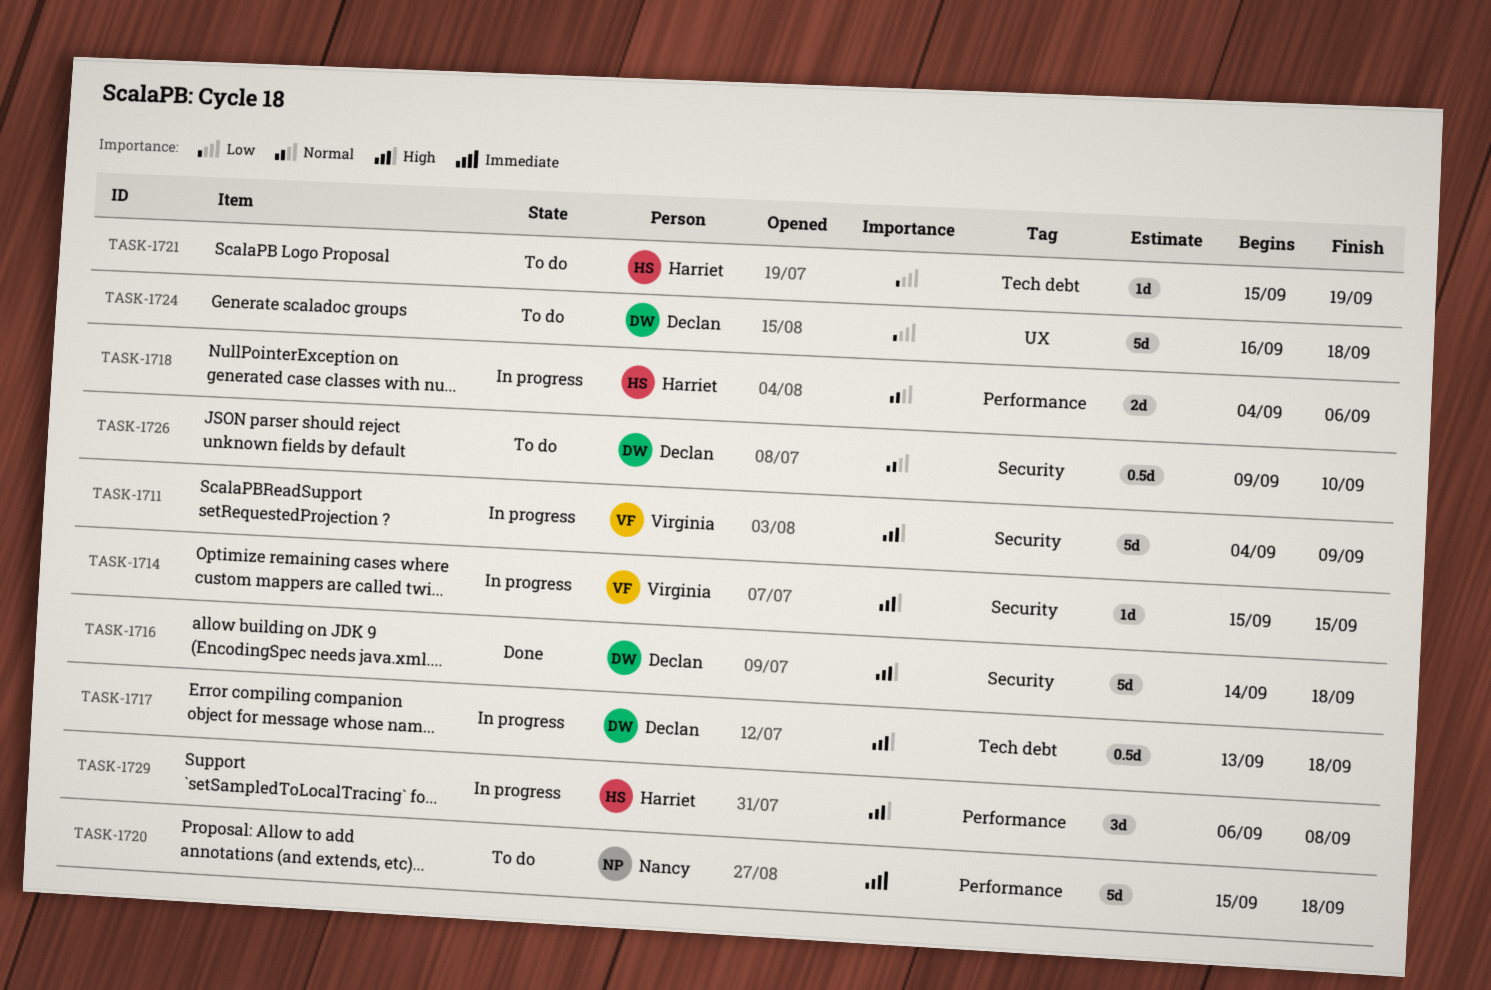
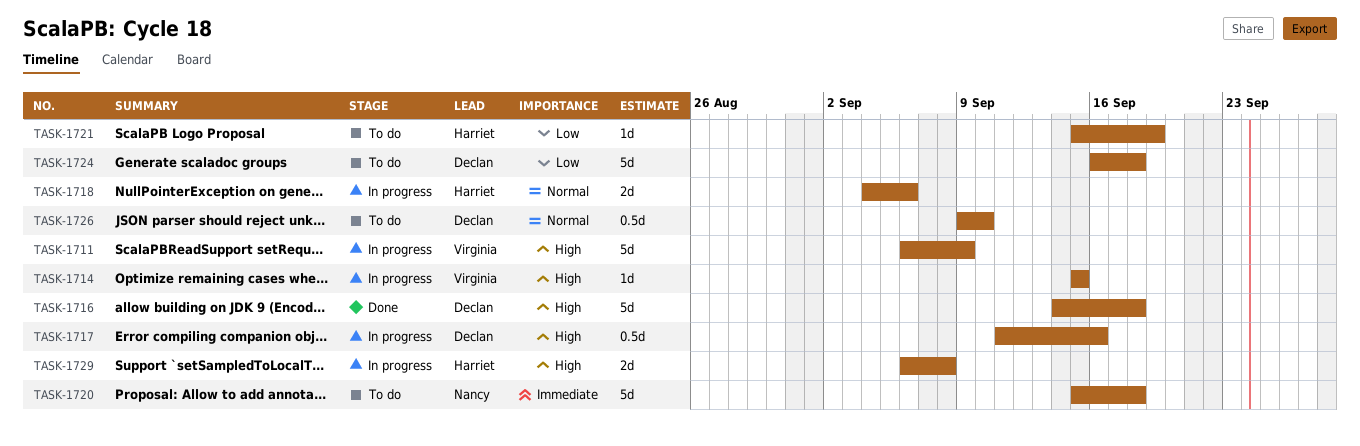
TASK-1711, start: Sep 4 -> Sep 6
TASK-1717, start: Sep 13 -> Sep 11
TASK-1717, due: Sep 18 -> Sep 16
TASK-1729, estimate: 3d -> 2d

